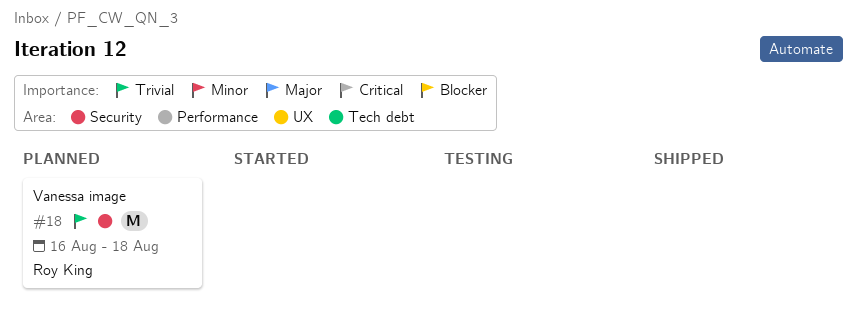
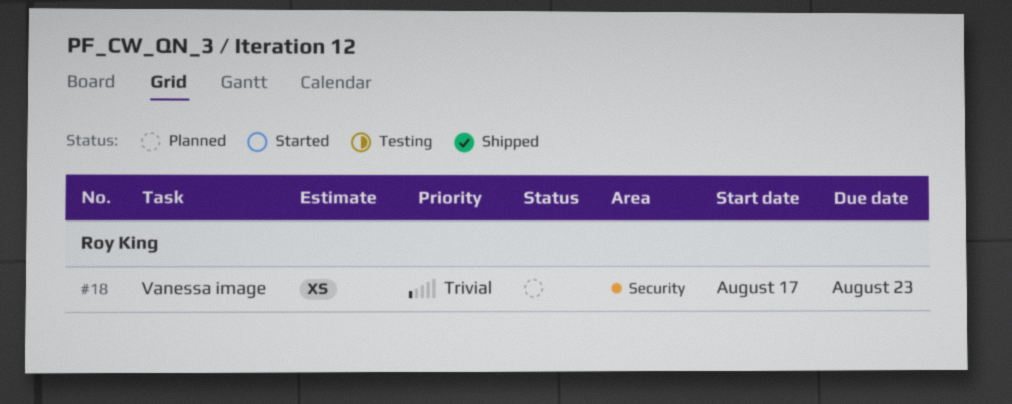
#18, estimate: M -> XS
#18, start: Aug 16 -> Aug 17
#18, due: Aug 18 -> Aug 23

